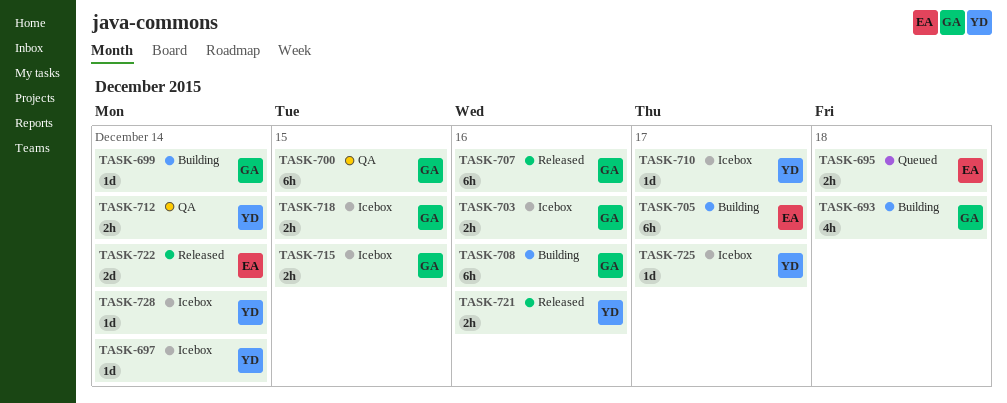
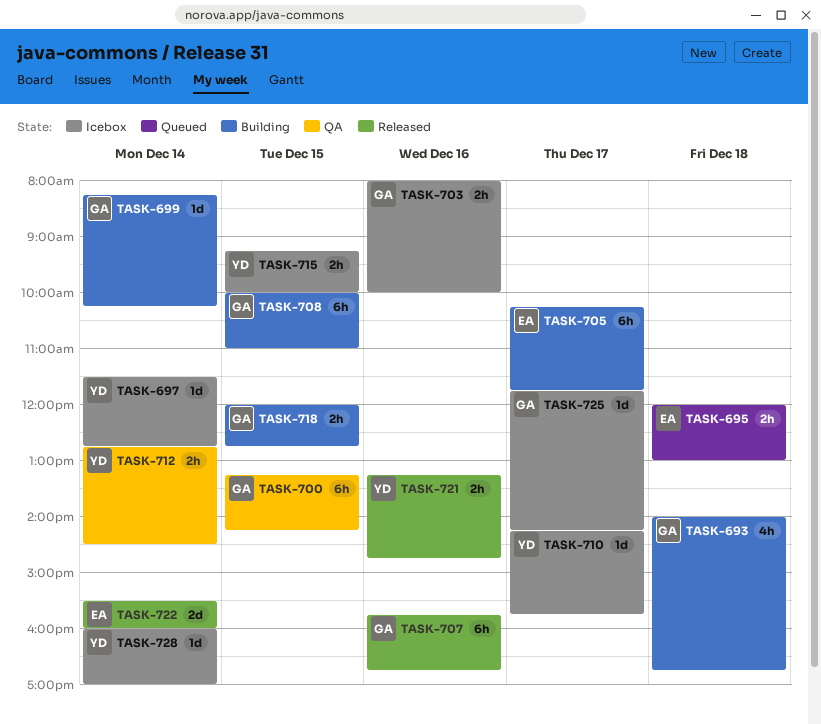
TASK-708, day: Dec 16 -> Dec 15
TASK-715, owner: GA -> YD
TASK-718, status: Icebox -> Building
TASK-725, owner: YD -> GA

